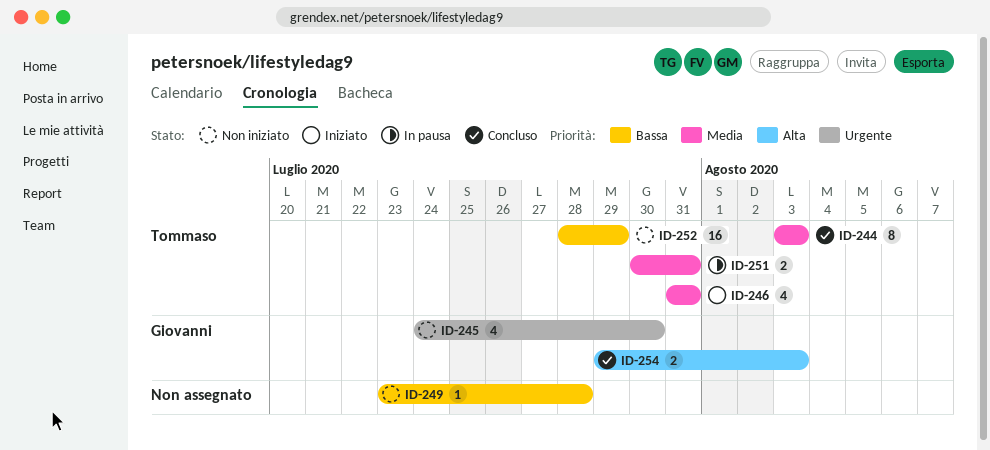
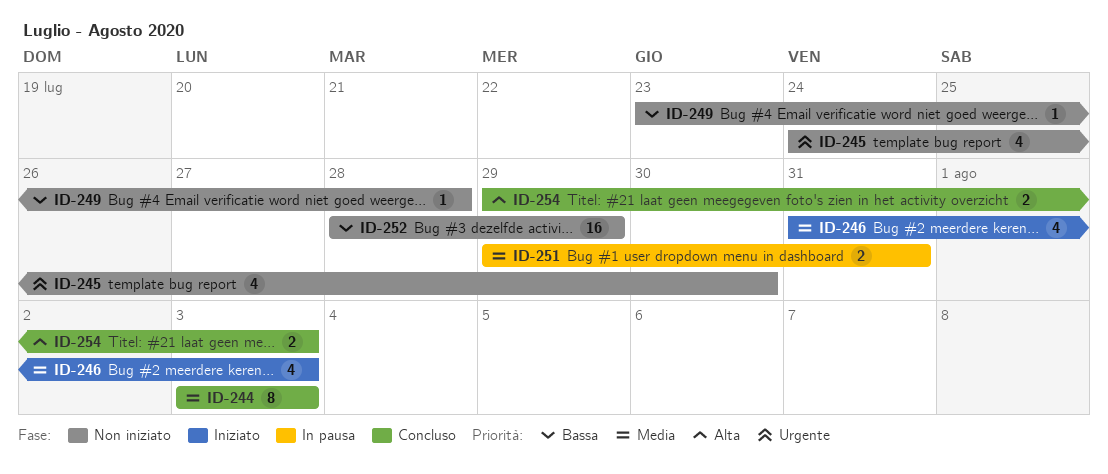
ID-246, due: Jul 31 -> Aug 3
ID-251, start: Jul 30 -> Jul 29

